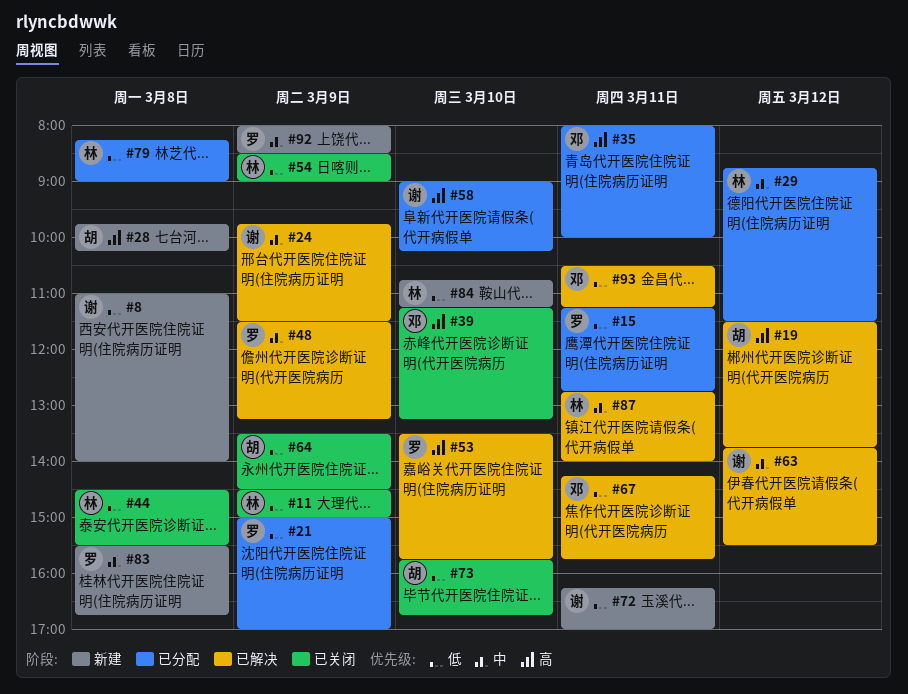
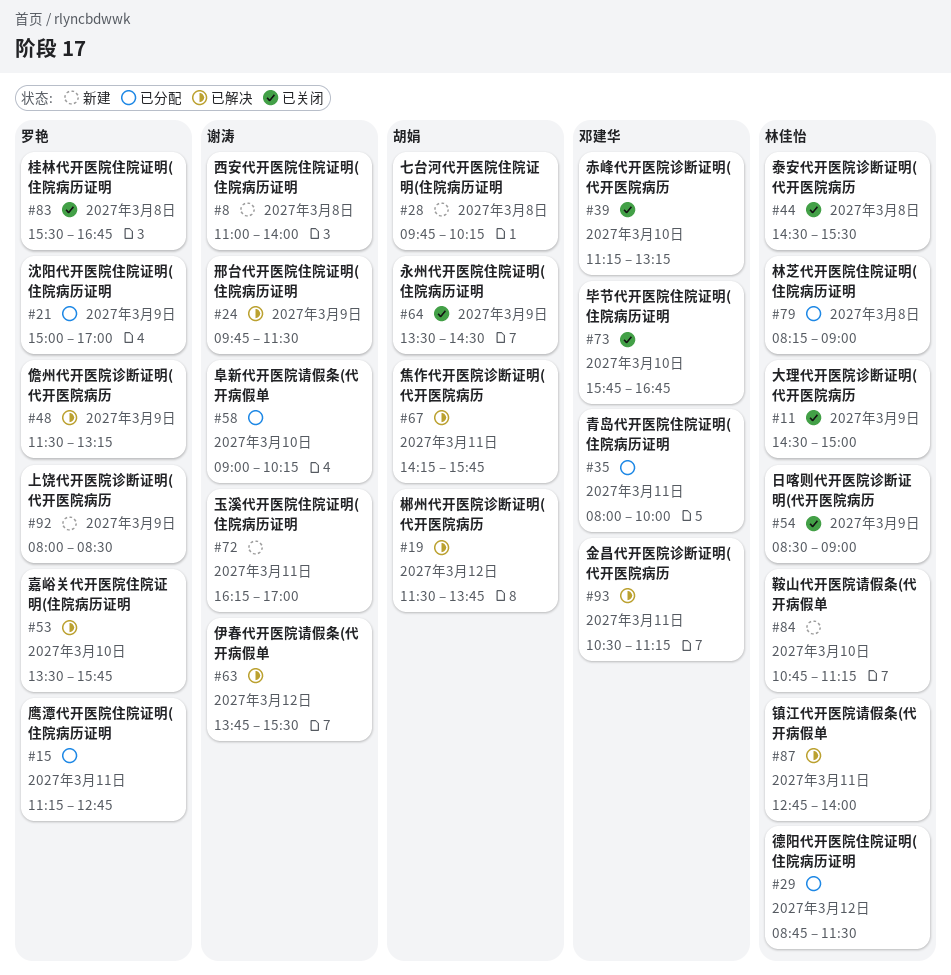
#67, owner: 邓建华 -> 胡娟
#73, owner: 胡娟 -> 邓建华
#83, status: 新建 -> 已关闭

